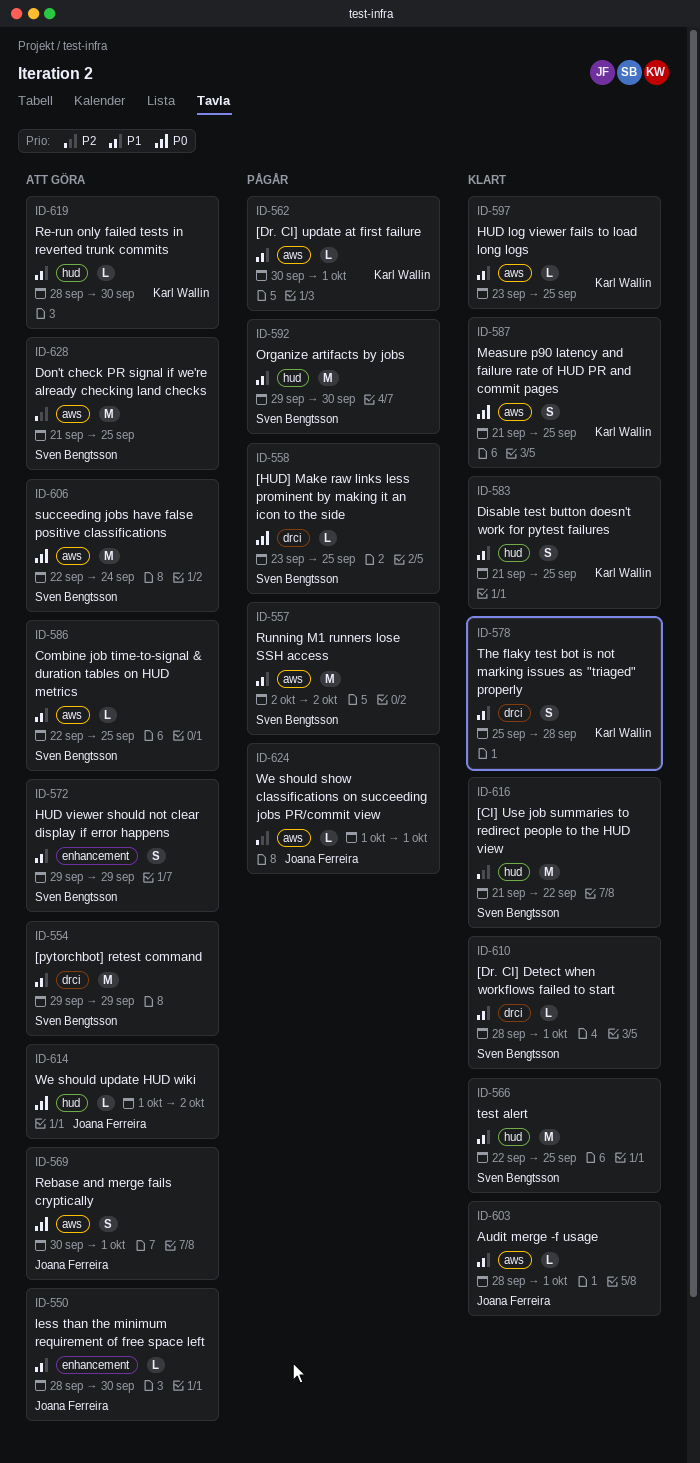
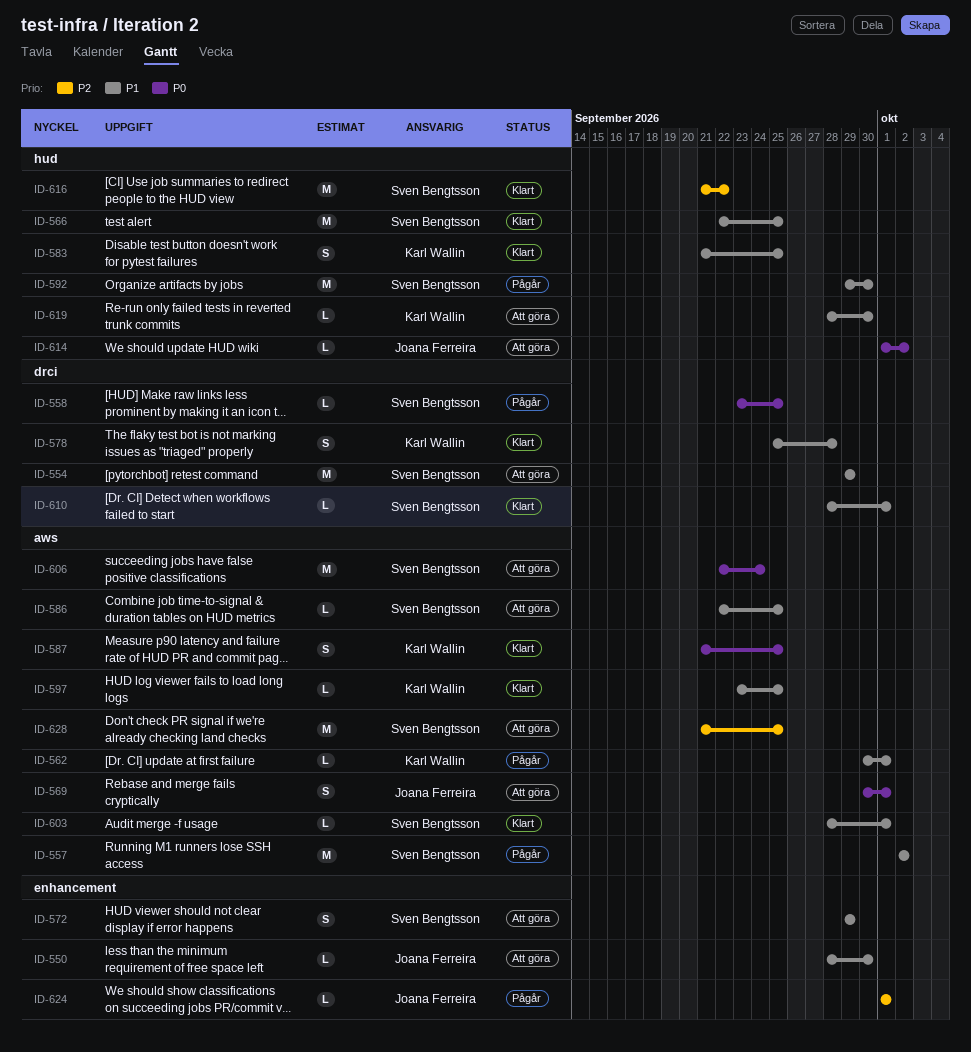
ID-603, owner: Joana Ferreira -> Sven Bengtsson
ID-624, label: aws -> enhancement

